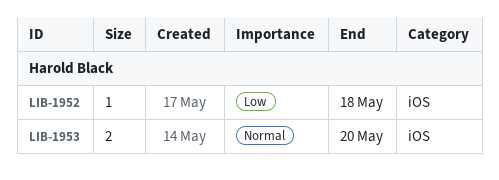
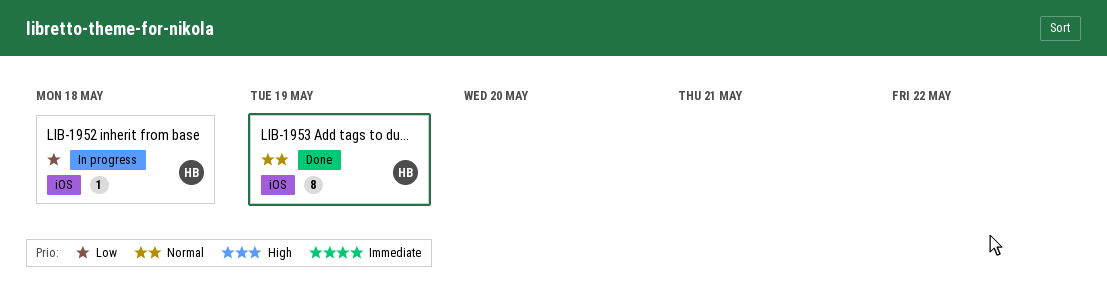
LIB-1953, estimate: 2 -> 8
LIB-1953, due: May 20 -> May 19

